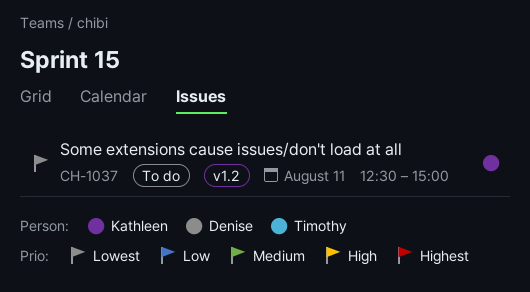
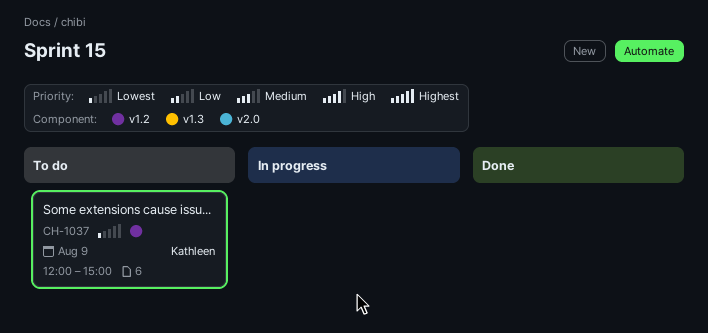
CH-1037, day: Aug 11 -> Aug 9
CH-1037, begins: 12:30 -> 12:00

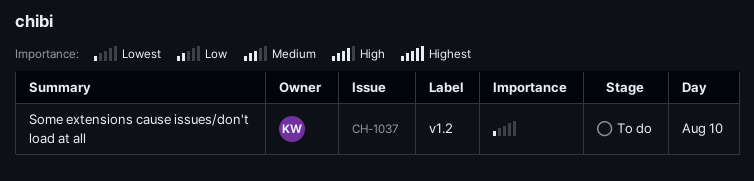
CH-1037, day: Aug 9 -> Aug 10

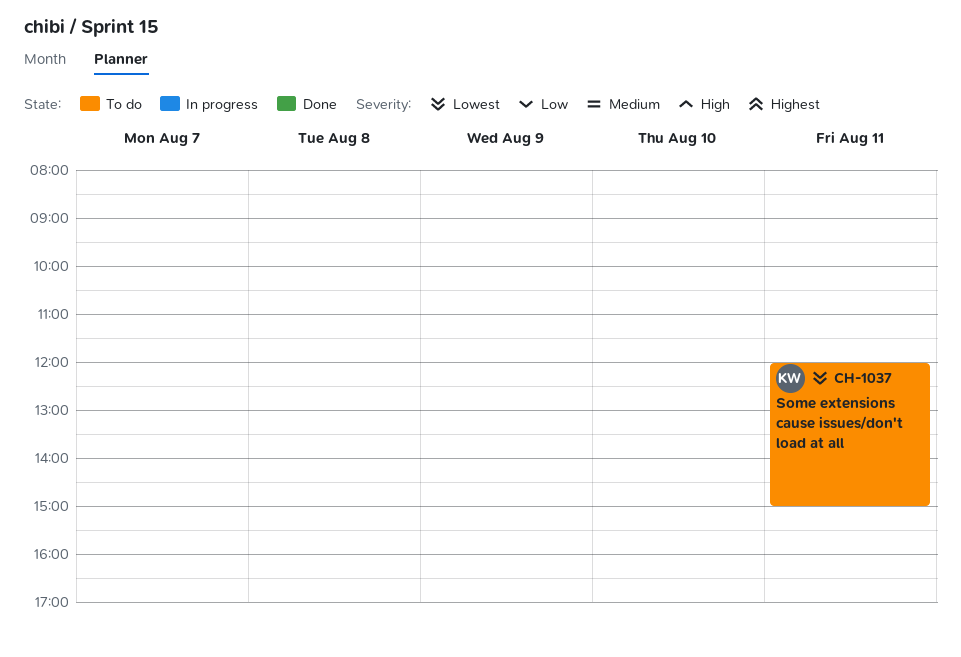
CH-1037, day: Aug 10 -> Aug 11

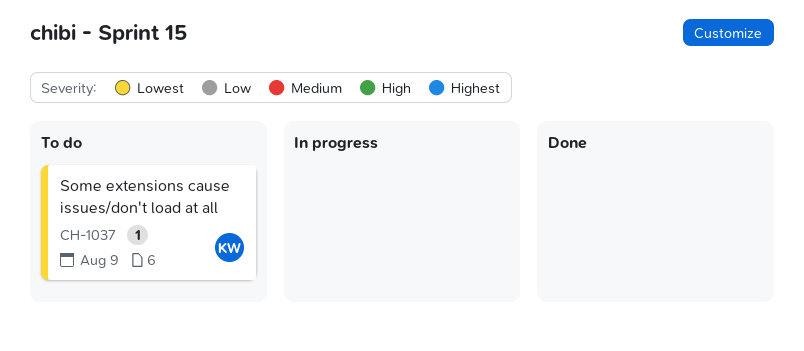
CH-1037, day: Aug 11 -> Aug 9

